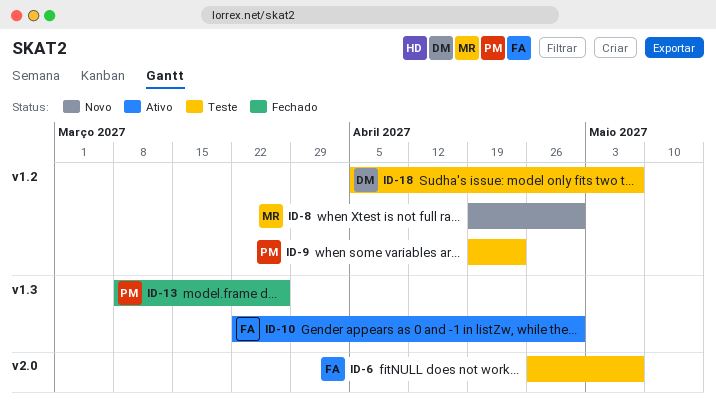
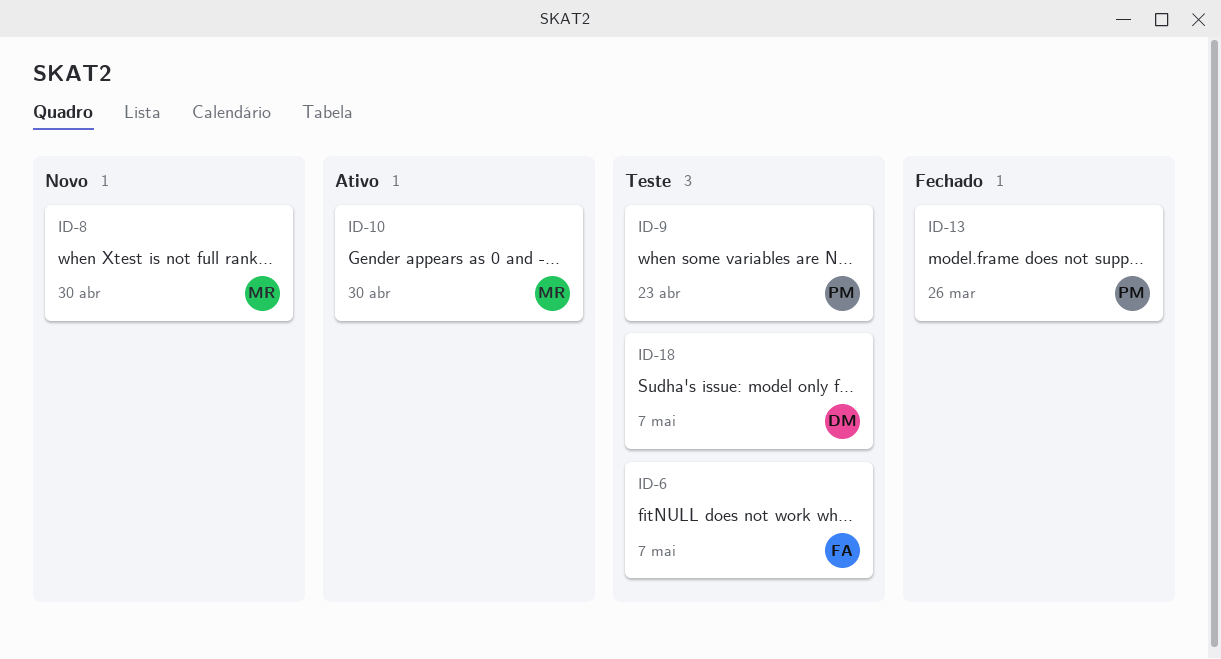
ID-10, owner: FA -> MR

